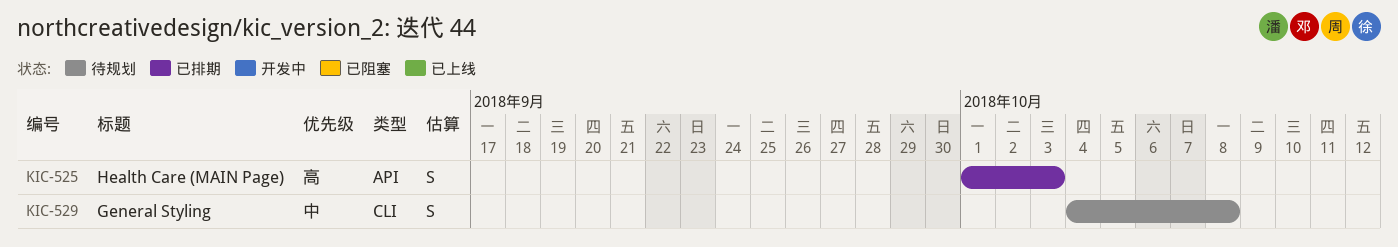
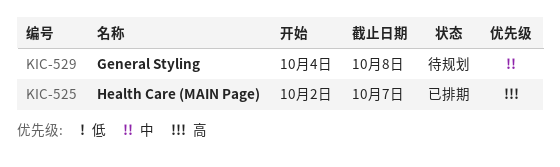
KIC-525, start: Oct 1 -> Oct 2
KIC-525, due: Oct 3 -> Oct 7

